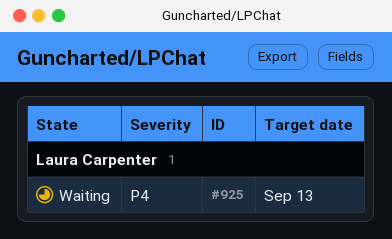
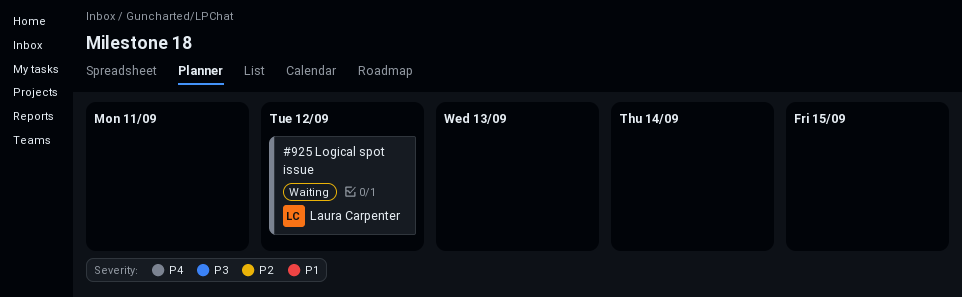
#925, due: Sep 13 -> Sep 12

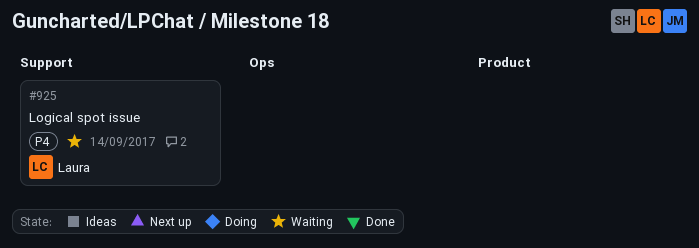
#925, due: Sep 12 -> Sep 14

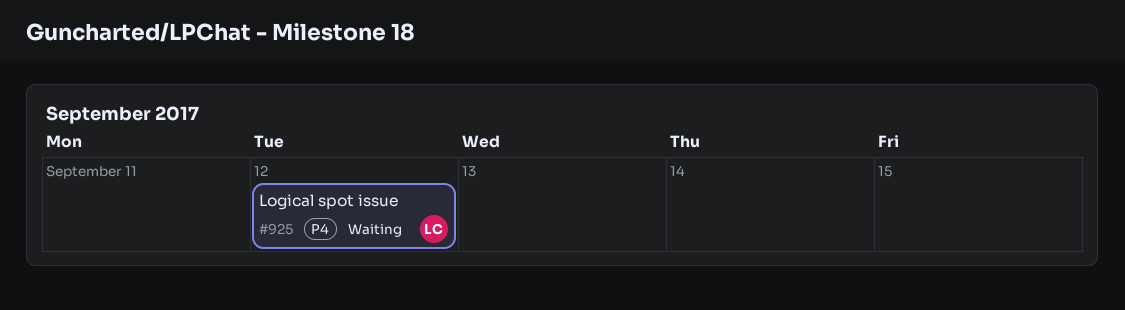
#925, due: Sep 14 -> Sep 12

